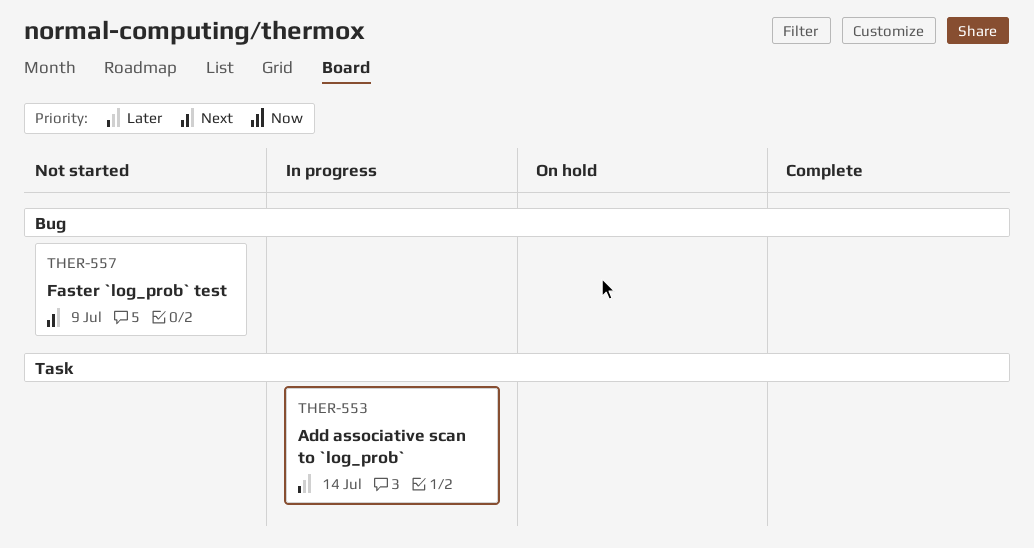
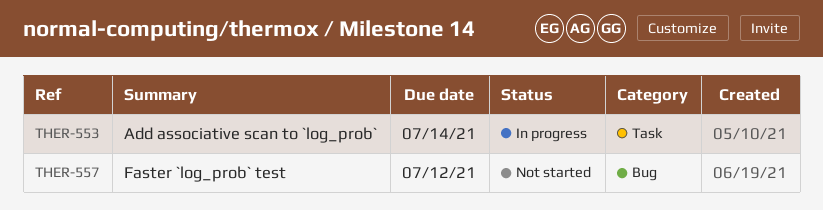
THER-557, due: Jul 9 -> Jul 12

